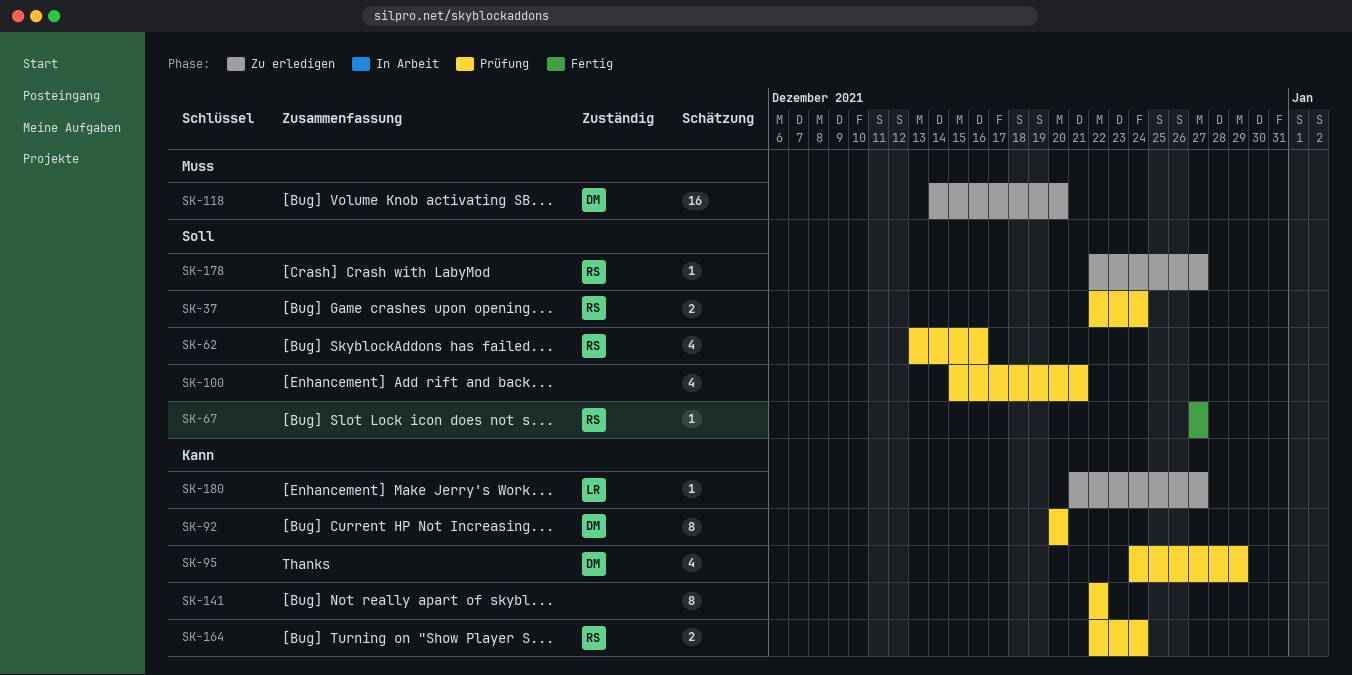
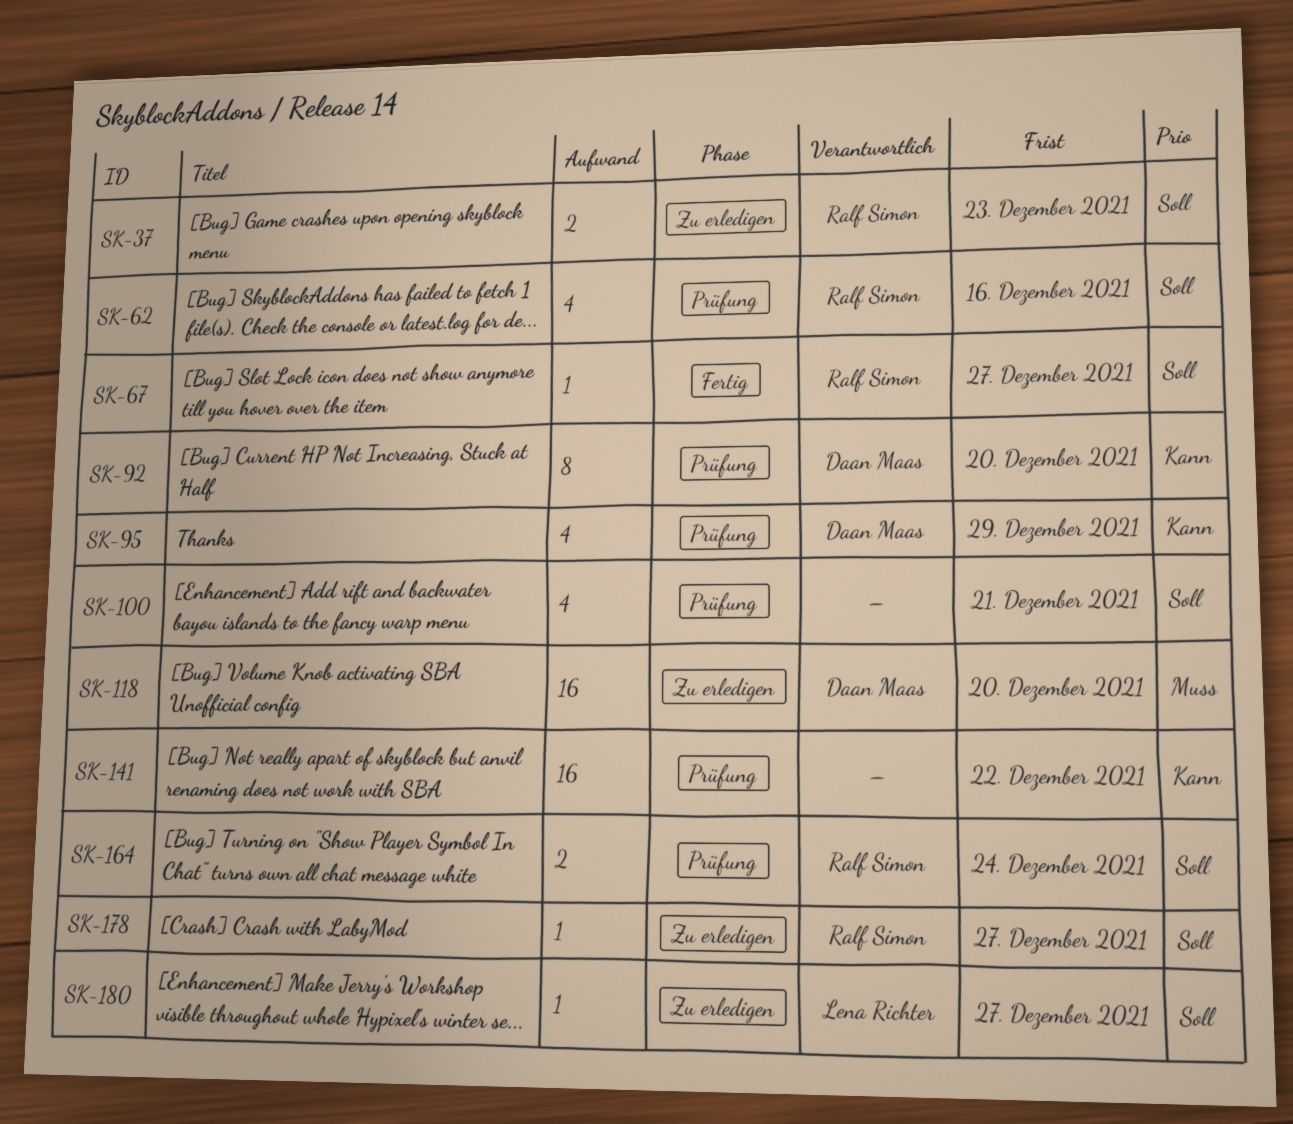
SK-37, status: Prüfung -> Zu erledigen
SK-37, due: Dec 24 -> Dec 23
SK-141, estimate: 8 -> 16
SK-164, priority: Kann -> Soll
SK-180, priority: Kann -> Soll

